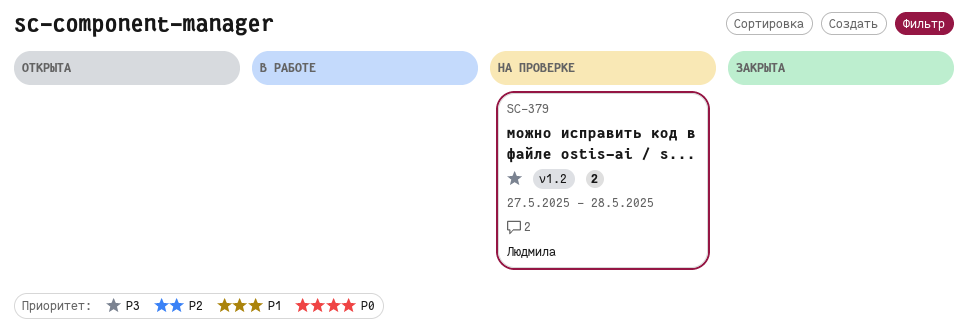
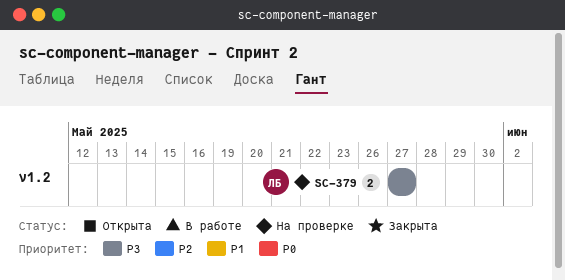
SC-379, due: May 28 -> May 27

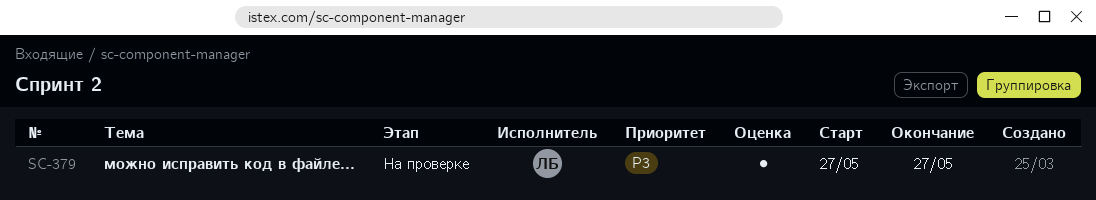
SC-379, estimate: 2 -> 1

